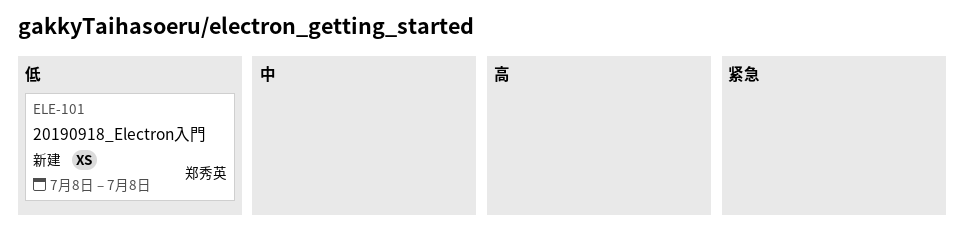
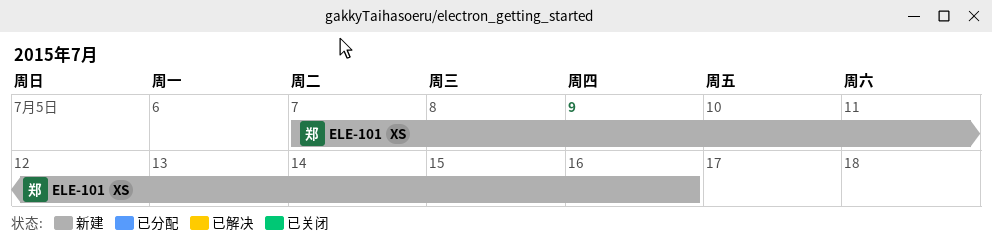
ELE-101, start: Jul 8 -> Jul 7
ELE-101, due: Jul 8 -> Jul 16

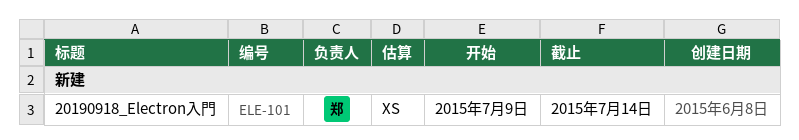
ELE-101, start: Jul 7 -> Jul 9
ELE-101, due: Jul 16 -> Jul 14

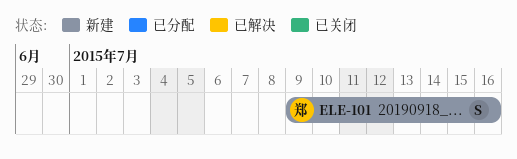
ELE-101, estimate: XS -> S
ELE-101, due: Jul 14 -> Jul 16

